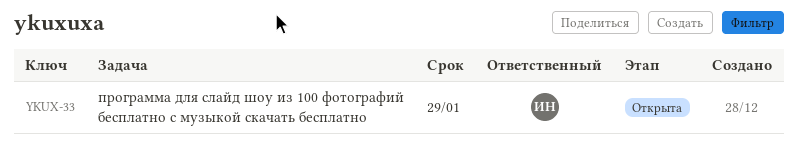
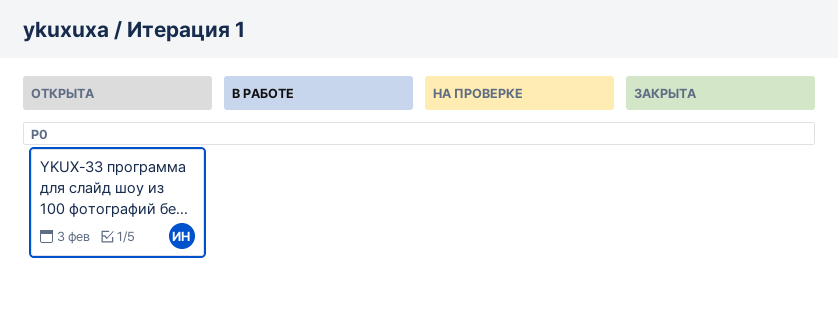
YKUX-33, due: Jan 29 -> Feb 3

